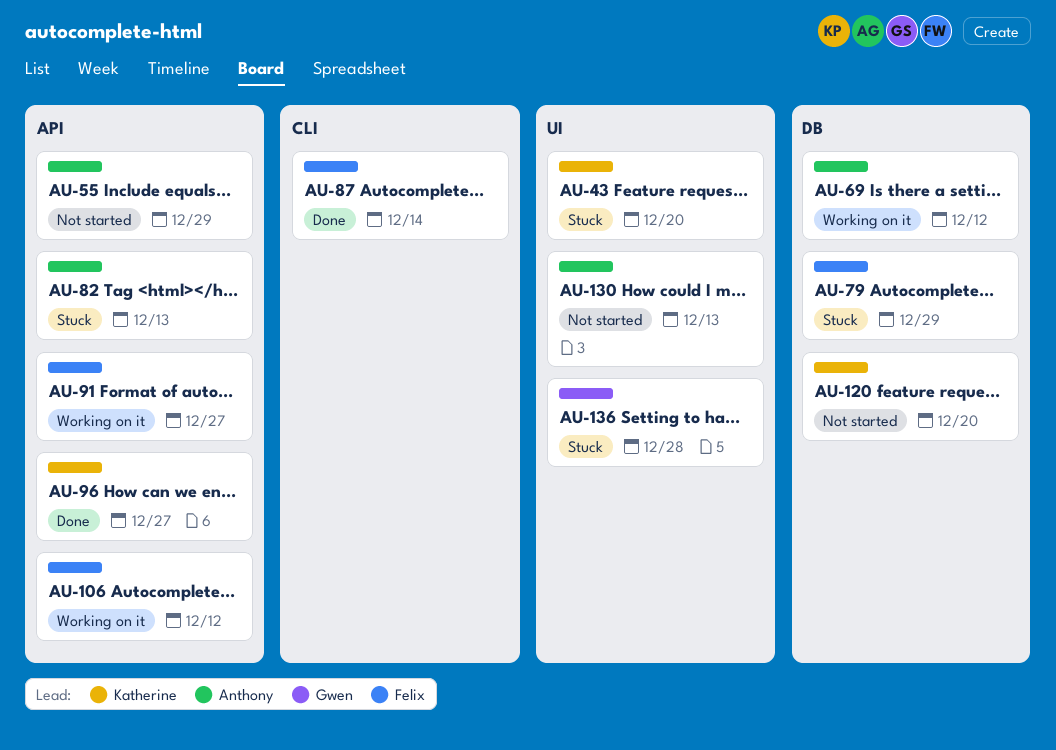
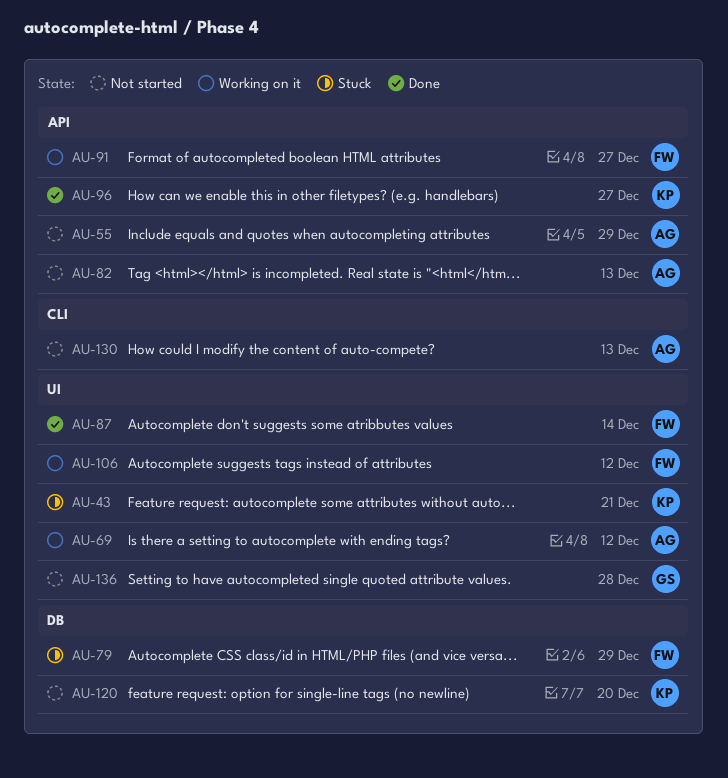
AU-43, due: Dec 20 -> Dec 21
AU-69, label: DB -> UI
AU-82, status: Stuck -> Not started
AU-87, label: CLI -> UI
AU-106, label: API -> UI
AU-130, label: UI -> CLI
AU-136, status: Stuck -> Not started

